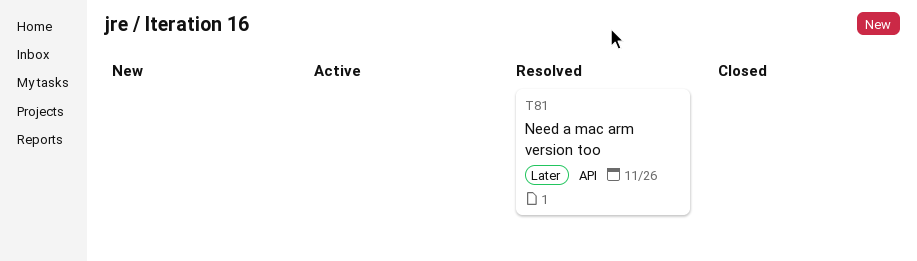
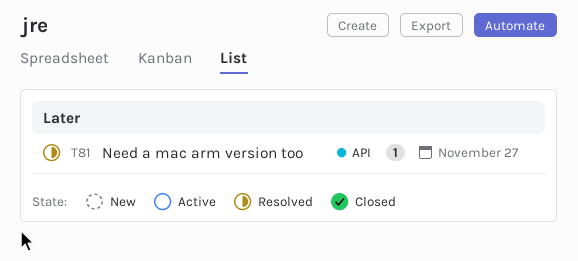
T81, due: Nov 26 -> Nov 27

